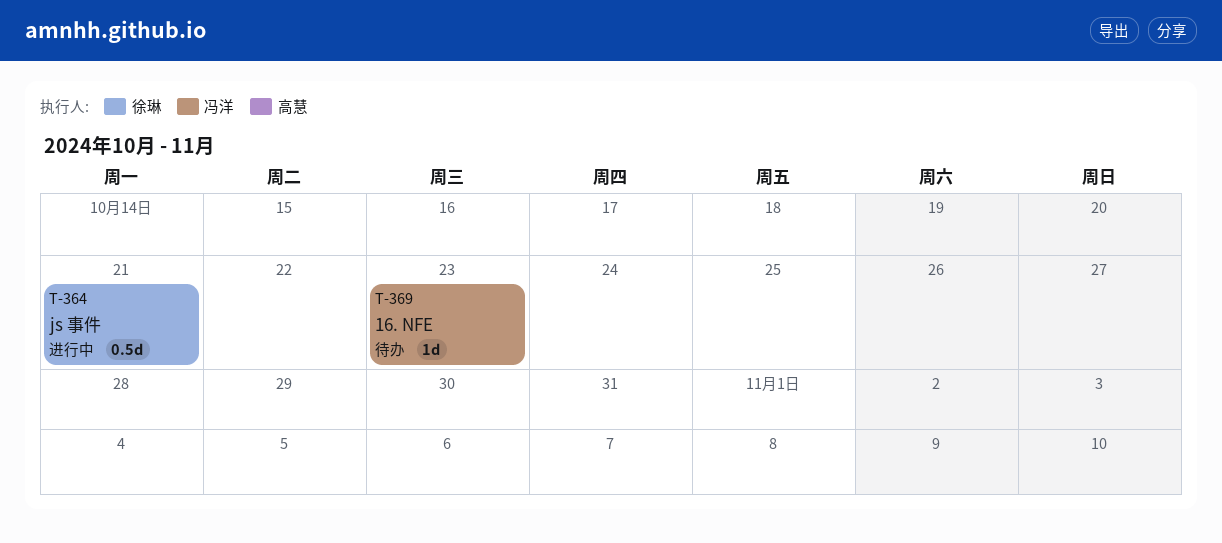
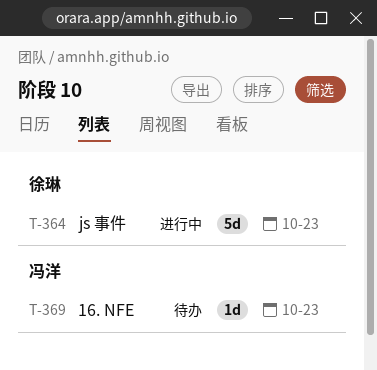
T-364, estimate: 0.5d -> 5d
T-364, due: Oct 21 -> Oct 23

